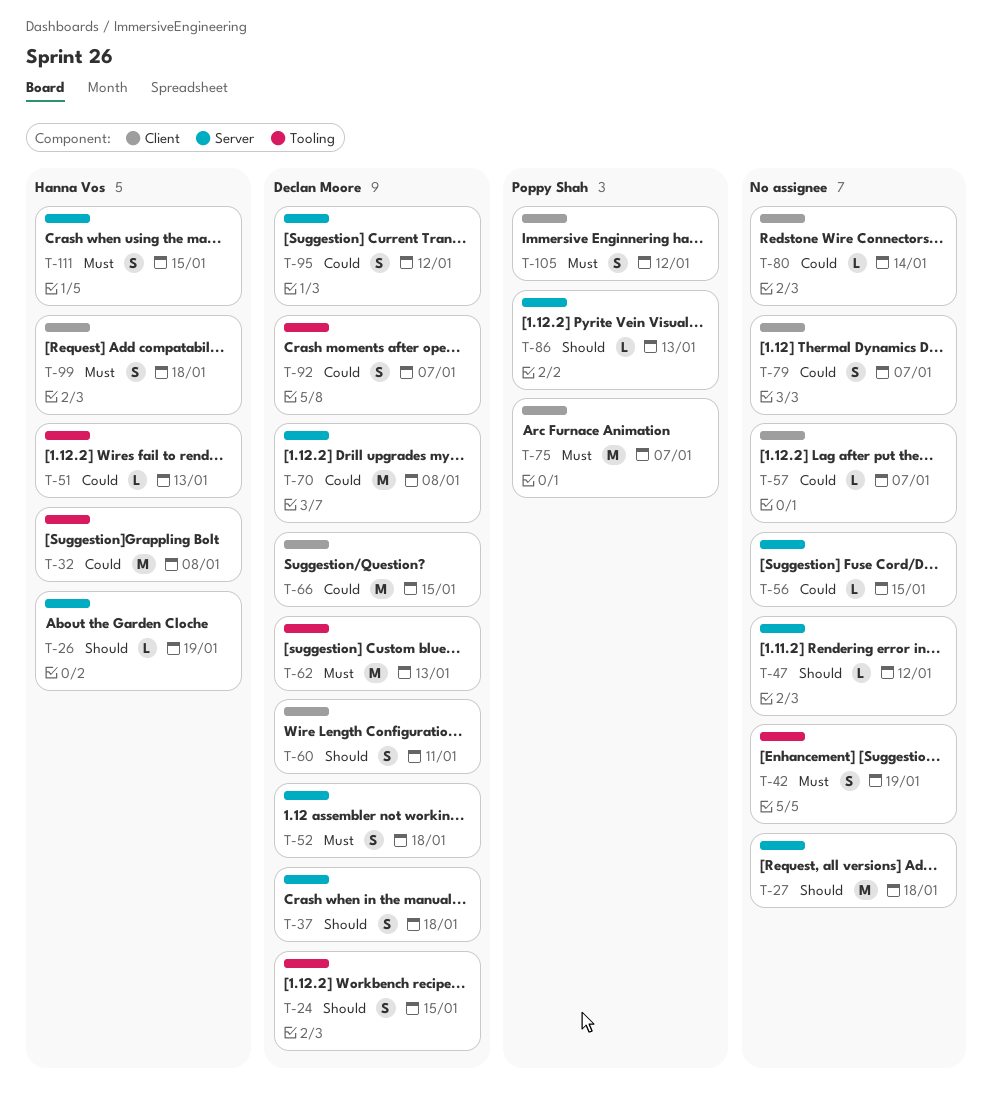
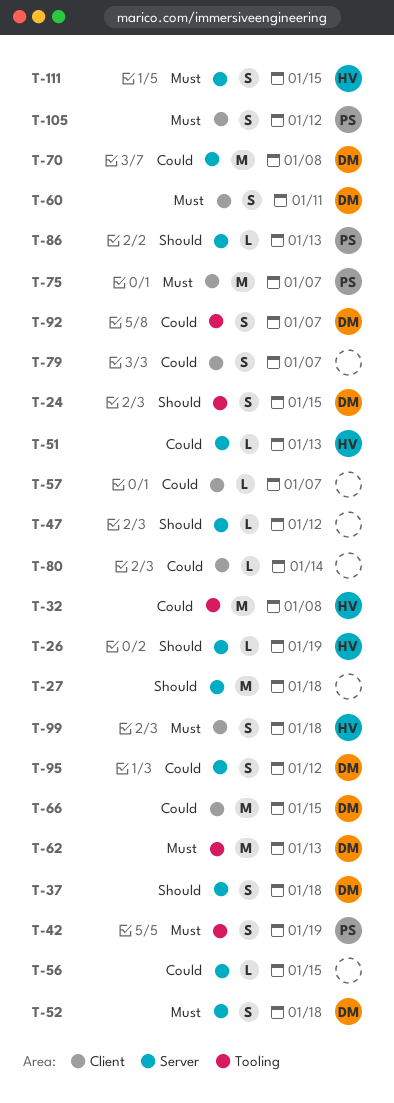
T-42, owner: none -> Poppy Shah
T-51, label: Tooling -> Server
T-60, priority: Should -> Must

